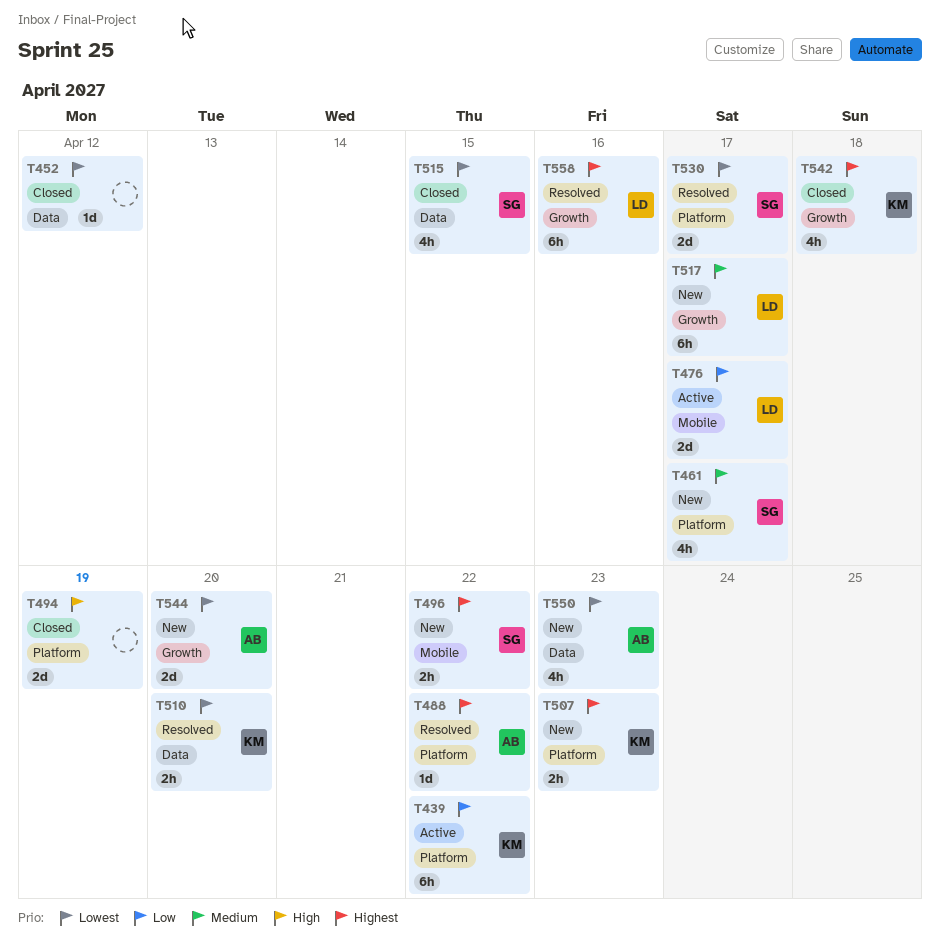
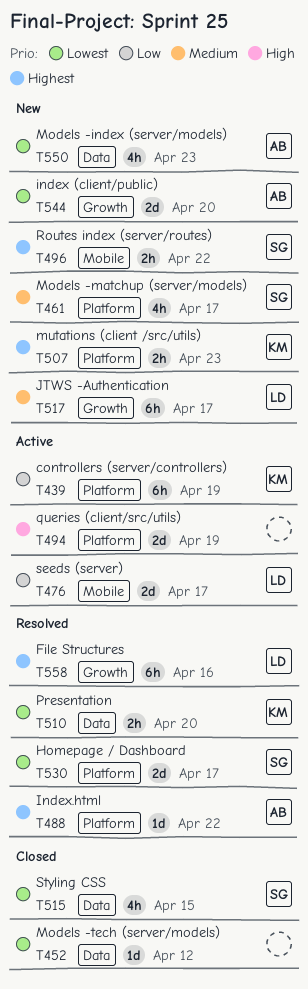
T439, due: Apr 22 -> Apr 19
T494, status: Closed -> Active
T542: present -> none

